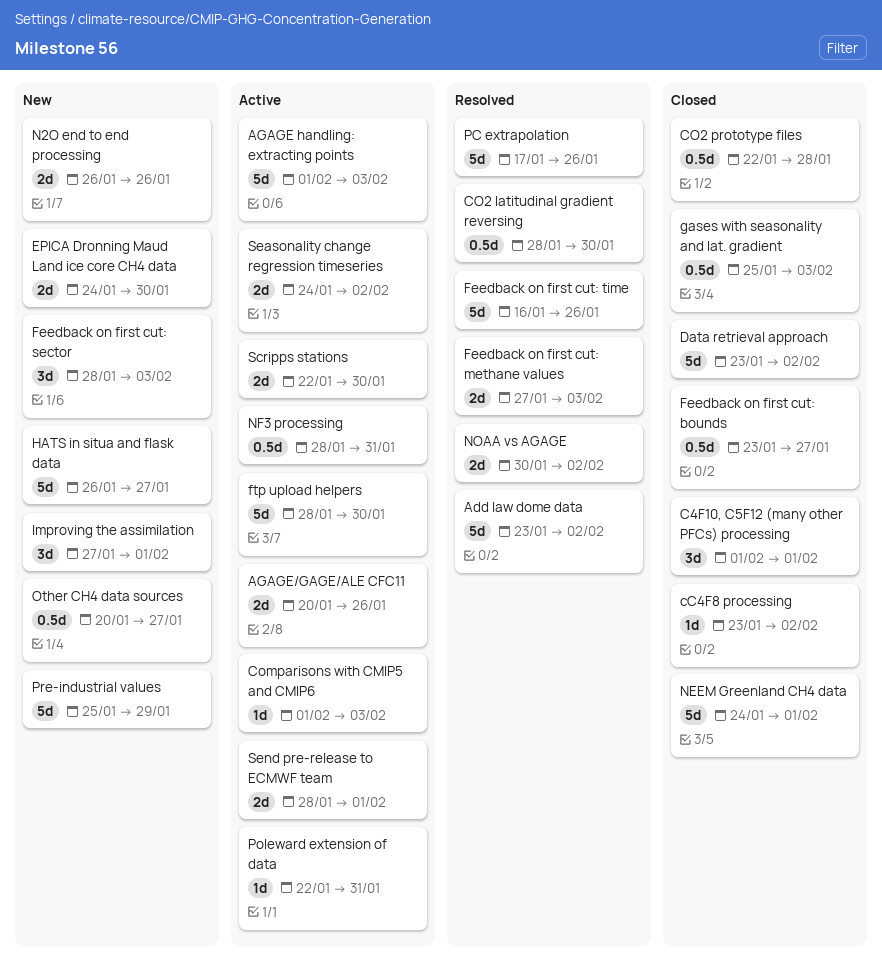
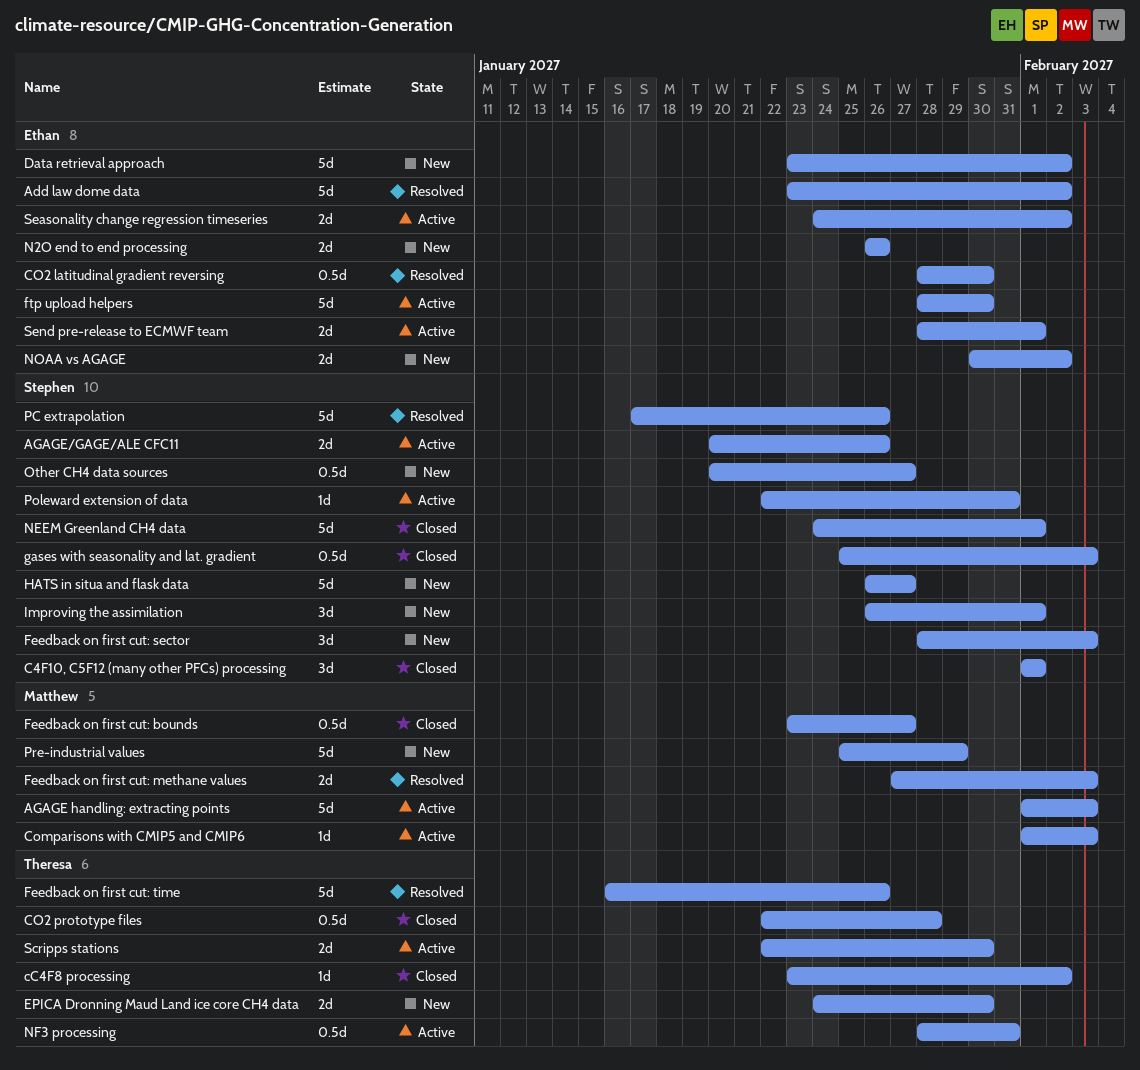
Data retrieval approach, status: Closed -> New
Improving the assimilation, start: Jan 27 -> Jan 26
NOAA vs AGAGE, status: Resolved -> New

